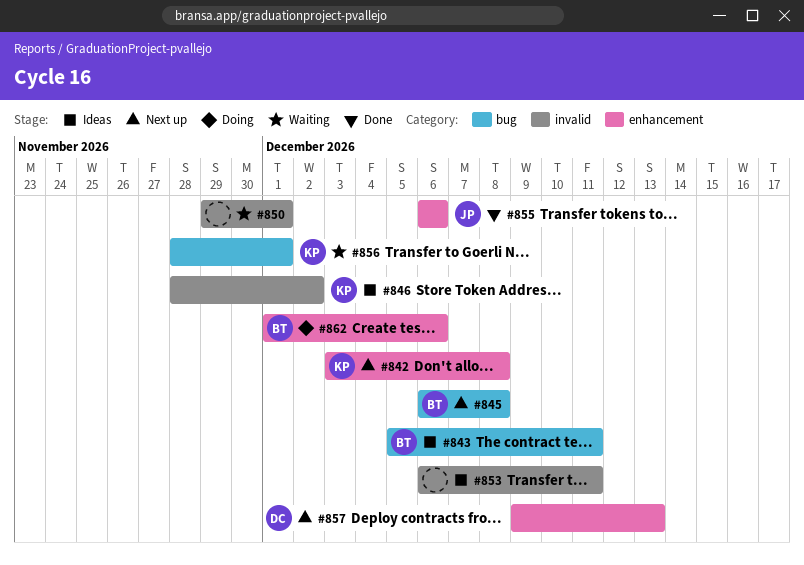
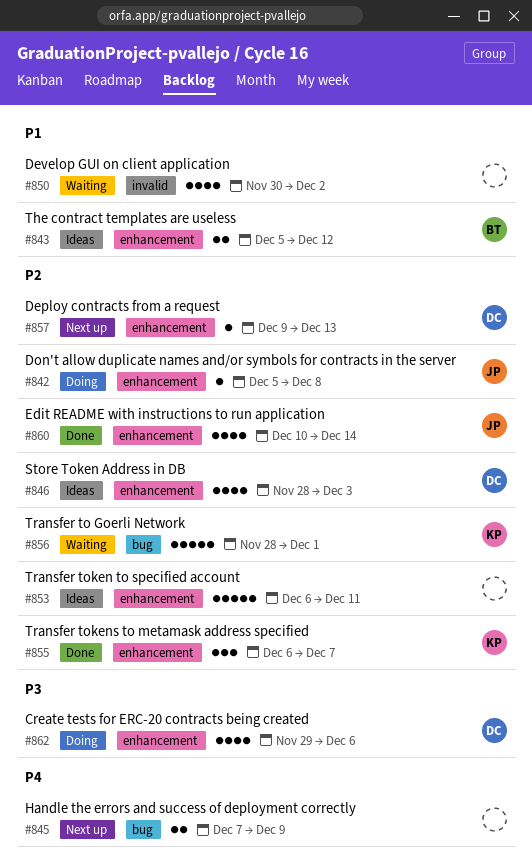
#842, status: Next up -> Doing
#842, owner: KP -> JP
#842, start: Dec 3 -> Dec 5
#843, label: bug -> enhancement
#843, due: Dec 11 -> Dec 12
#845, owner: BT -> none
#845, start: Dec 6 -> Dec 7
#845, due: Dec 8 -> Dec 9
#846, owner: KP -> DC
#846, label: invalid -> enhancement
#846, due: Dec 2 -> Dec 3
#850, start: Nov 29 -> Nov 30
#850, due: Dec 1 -> Dec 2
#853, label: invalid -> enhancement
#855, owner: JP -> KP
#855, due: Dec 6 -> Dec 7
#860: none -> present
#862, owner: BT -> DC
#862, start: Dec 1 -> Nov 29

